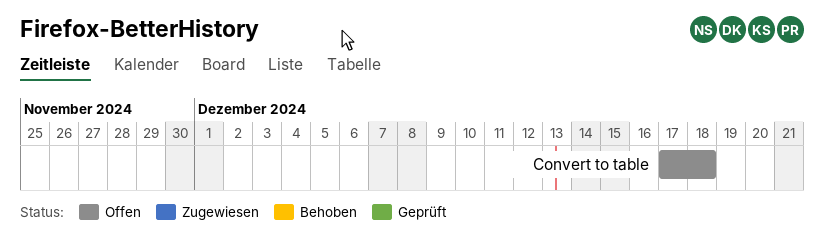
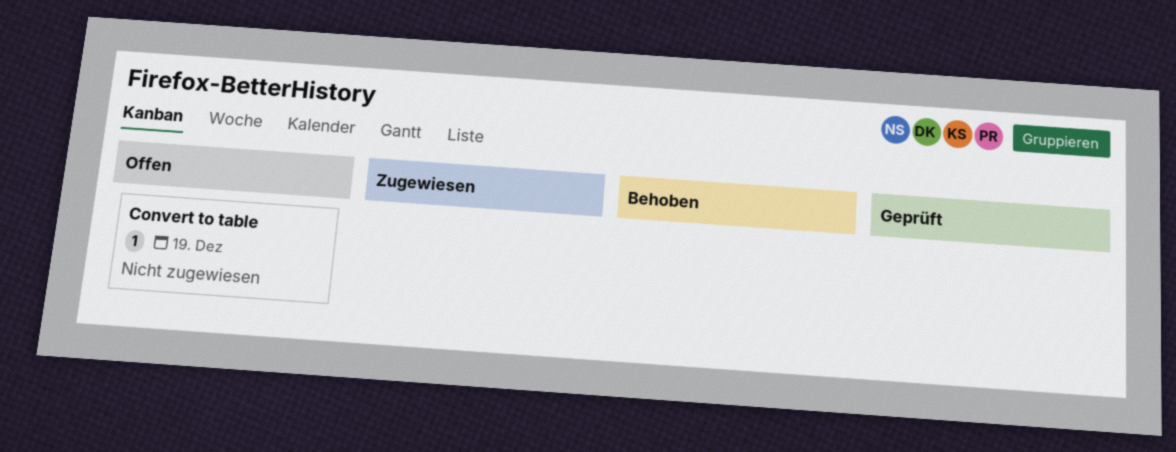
Convert to table, due: Dec 18 -> Dec 19

